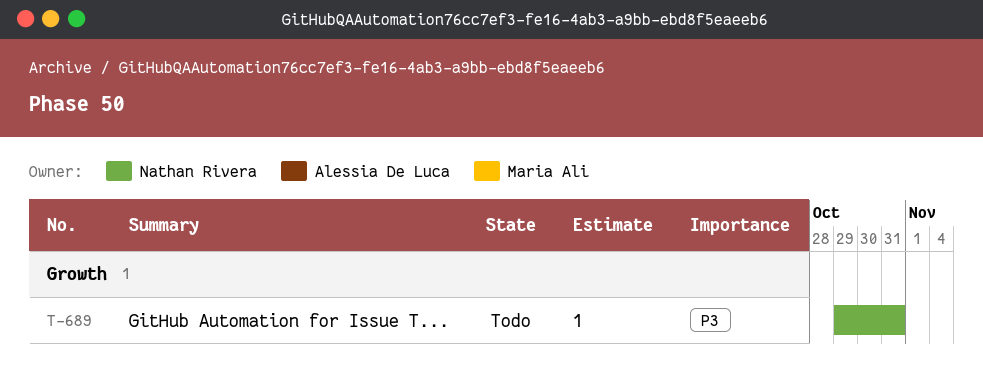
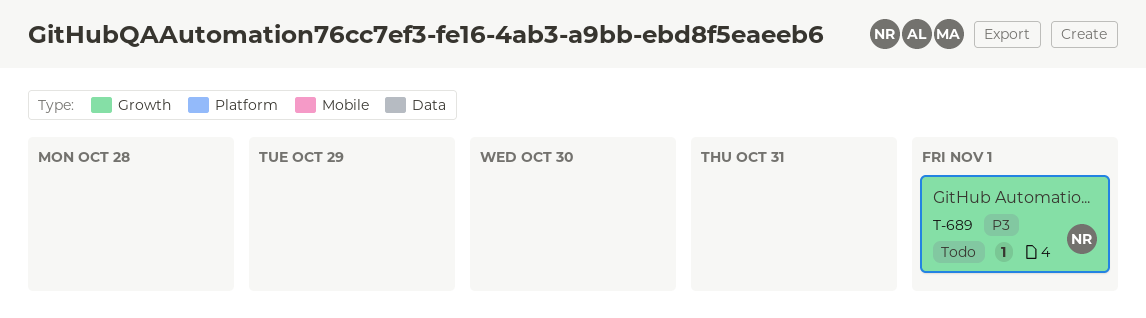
T-689, due: Oct 31 -> Nov 1

